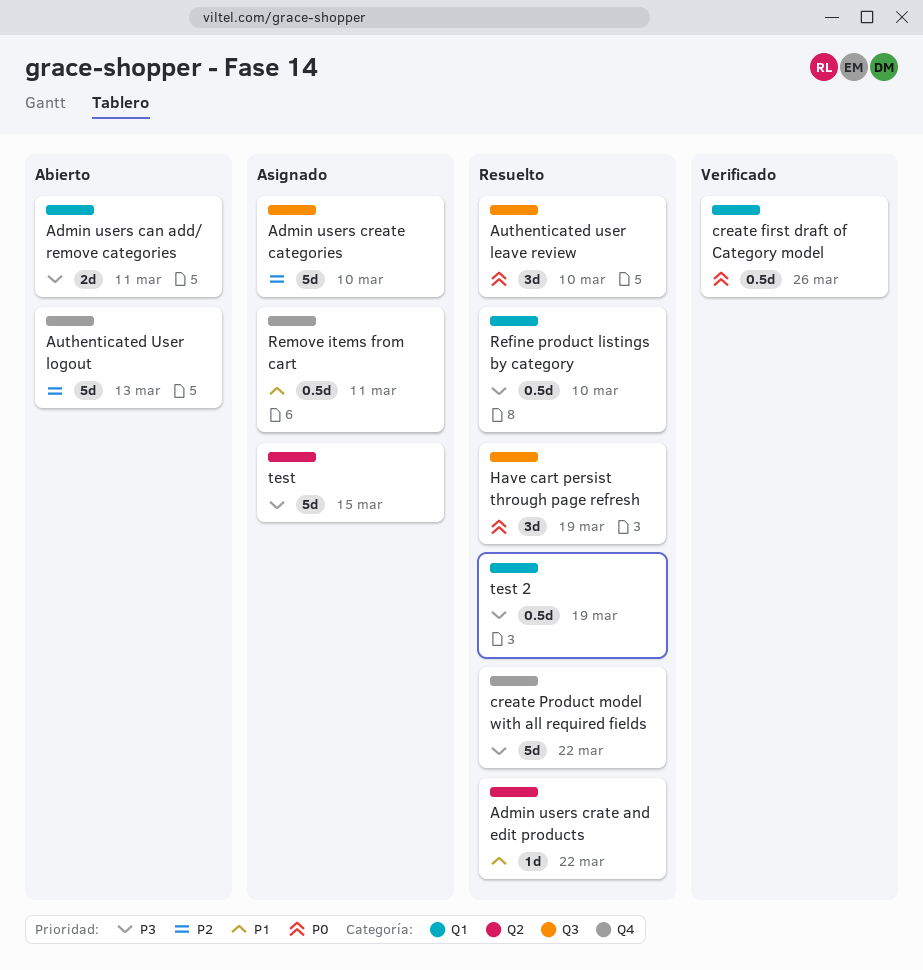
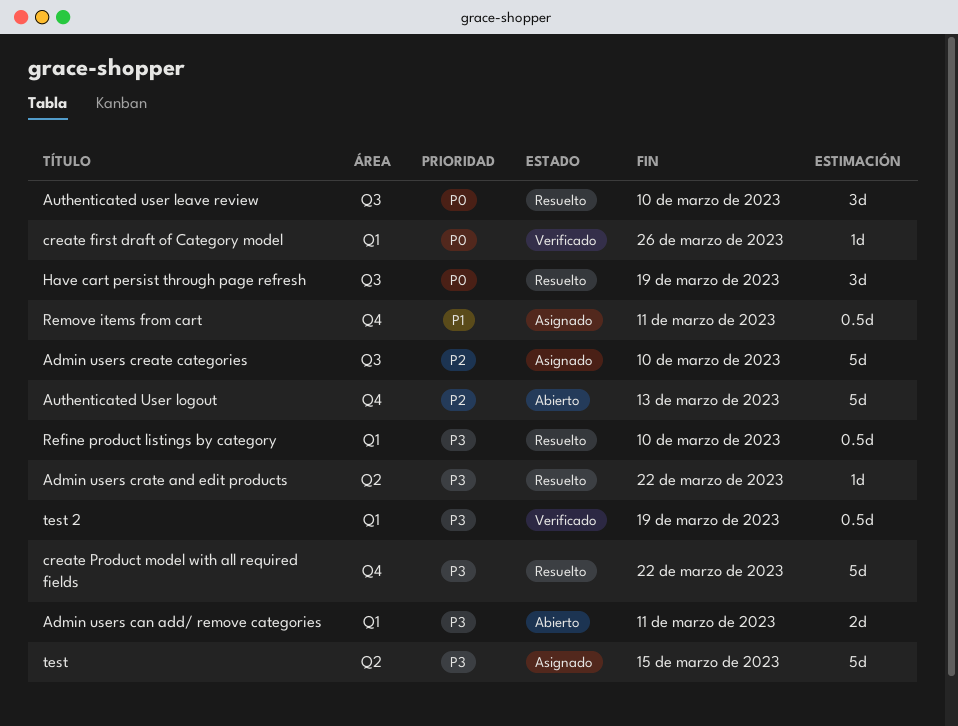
Admin users crate and edit products, priority: P1 -> P3
create first draft of Category model, estimate: 0.5d -> 1d
test 2, status: Resuelto -> Verificado

